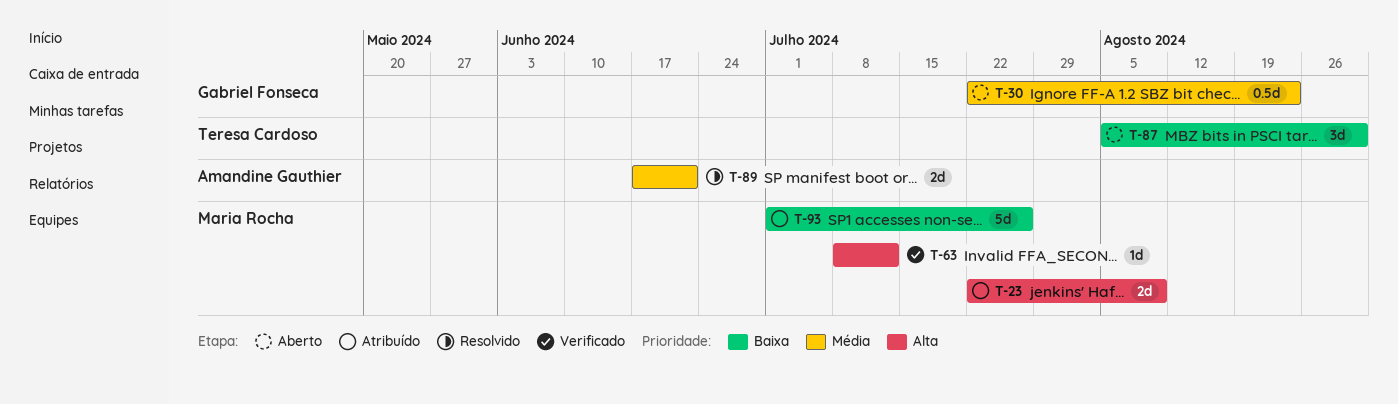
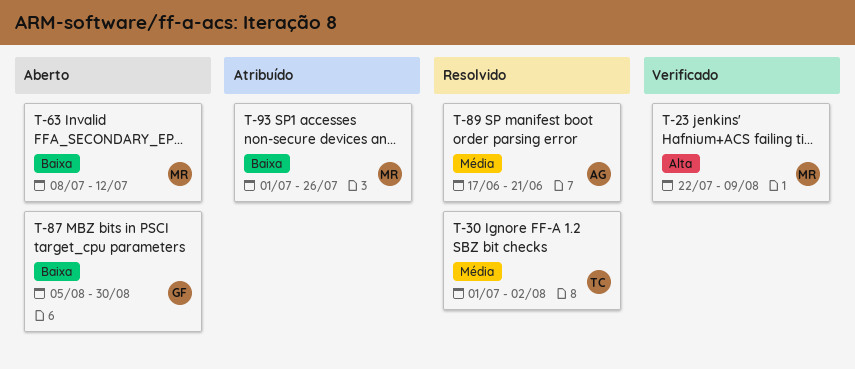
T-23, status: Atribuído -> Verificado
T-30, status: Aberto -> Resolvido
T-30, owner: Gabriel Fonseca -> Teresa Cardoso
T-30, start: Jul 22 -> Jul 1
T-30, due: Aug 23 -> Aug 2
T-63, status: Verificado -> Aberto
T-63, priority: Alta -> Baixa
T-87, owner: Teresa Cardoso -> Gabriel Fonseca

